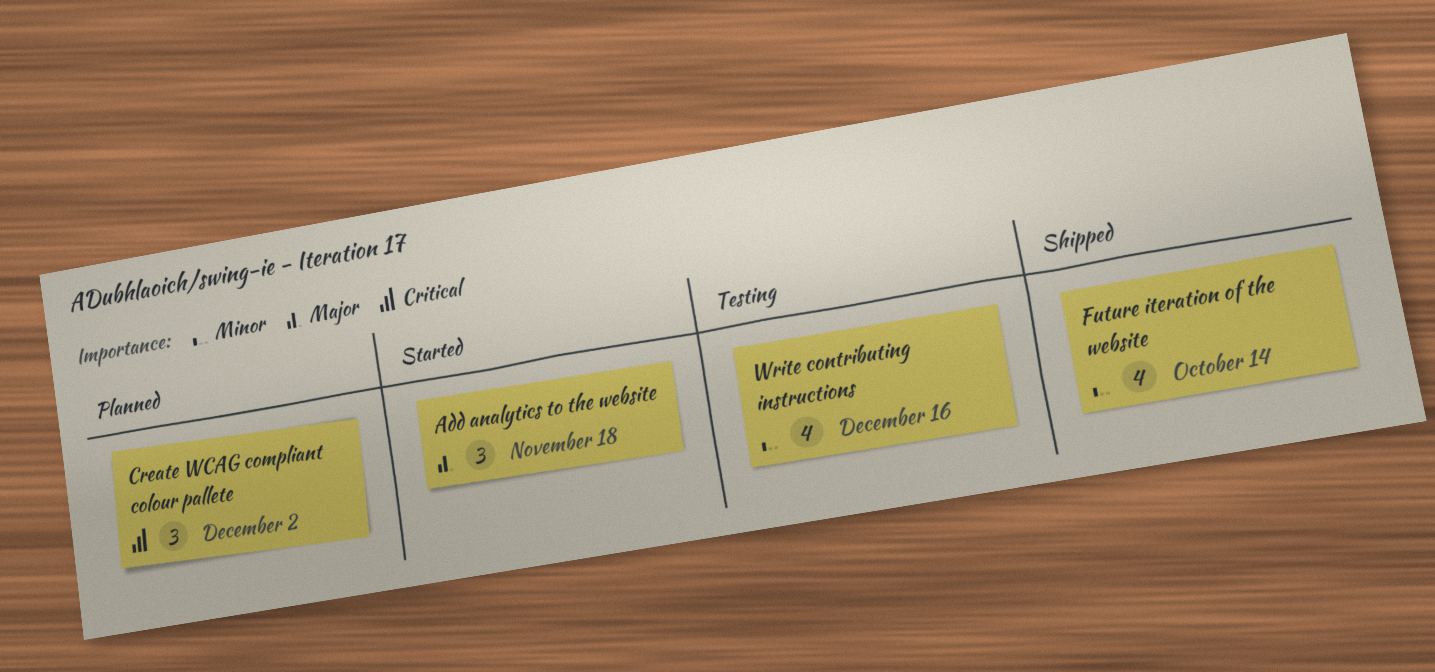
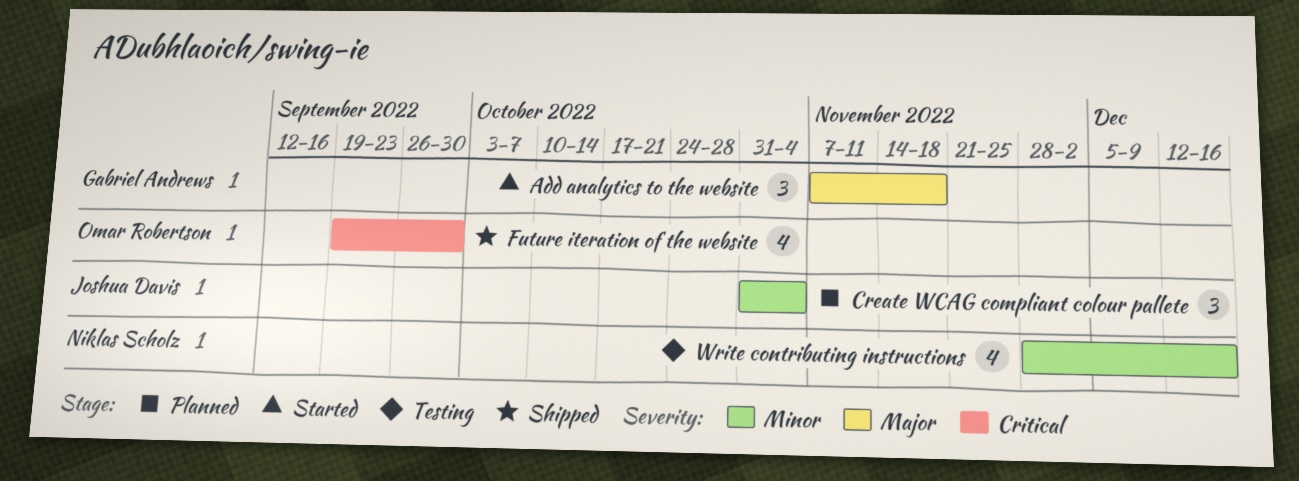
Create WCAG compliant colour pallete, priority: Critical -> Minor
Create WCAG compliant colour pallete, due: Dec 2 -> Nov 4
Future iteration of the website, priority: Minor -> Critical
Future iteration of the website, due: Oct 14 -> Sep 30

